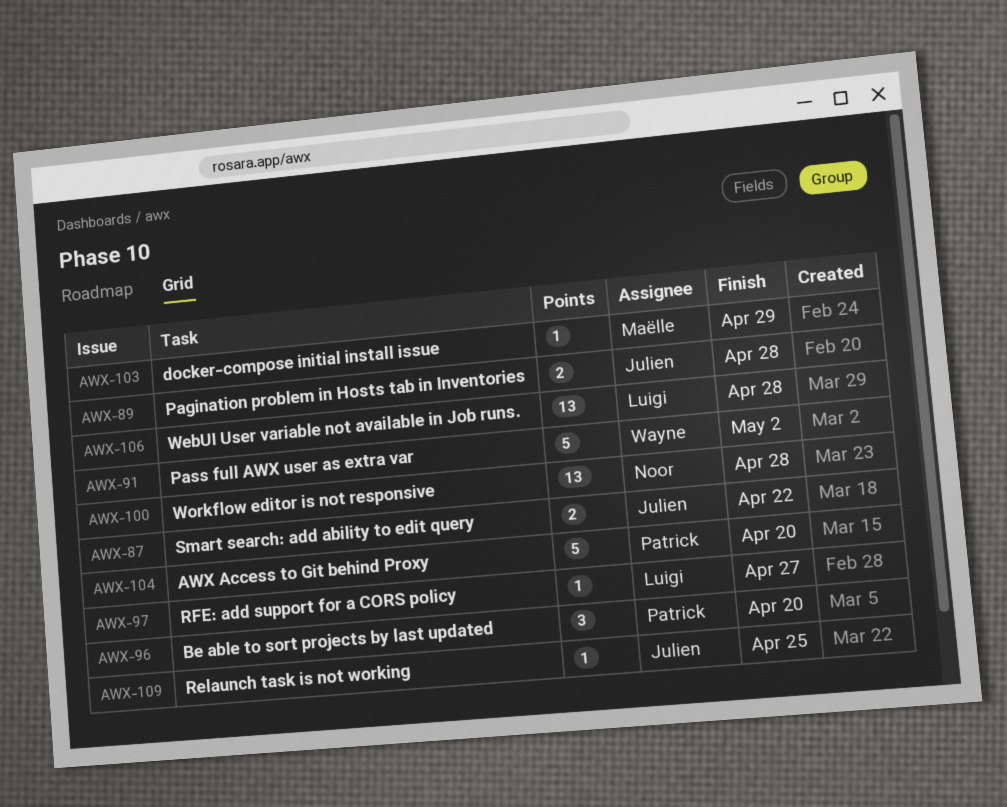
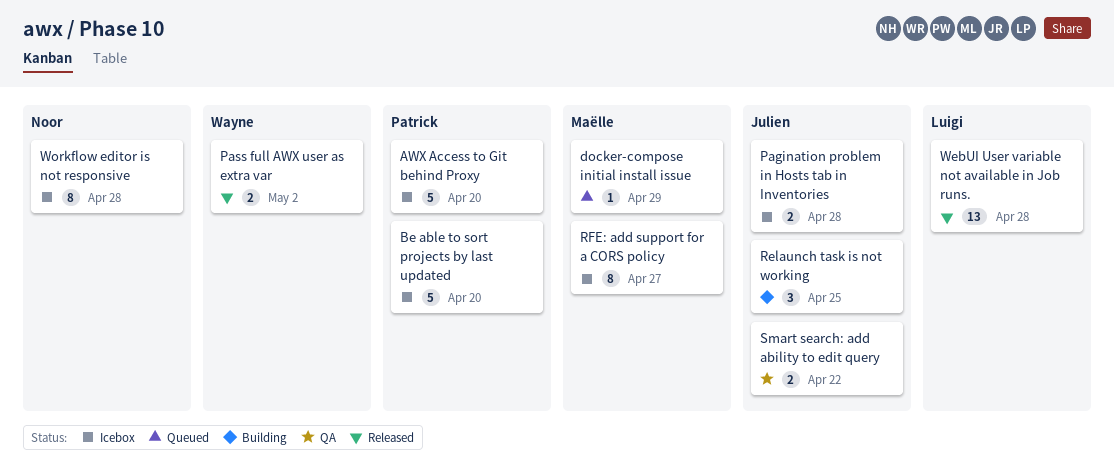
Be able to sort projects by last updated, estimate: 3 -> 5
Pass full AWX user as extra var, estimate: 5 -> 2
Relaunch task is not working, estimate: 1 -> 3
RFE: add support for a CORS policy, owner: Luigi -> Maëlle
RFE: add support for a CORS policy, estimate: 1 -> 8
Workflow editor is not responsive, estimate: 13 -> 8

